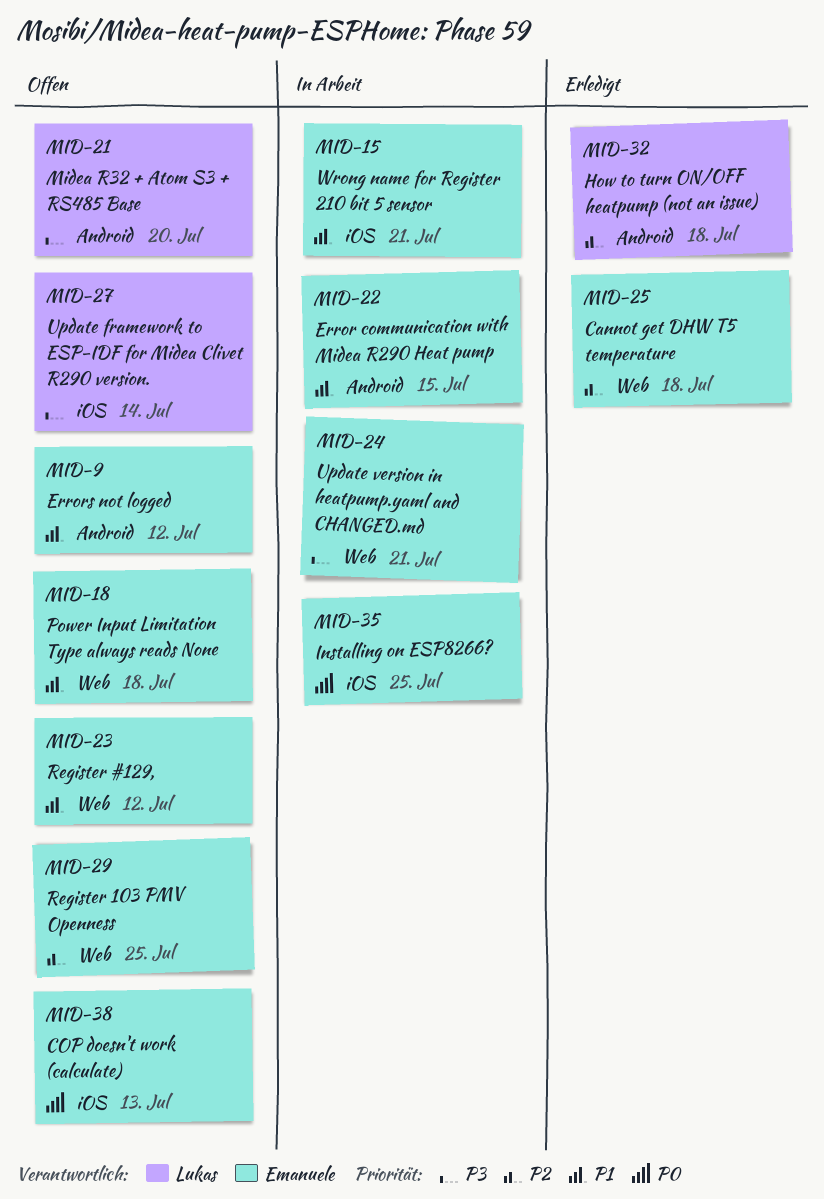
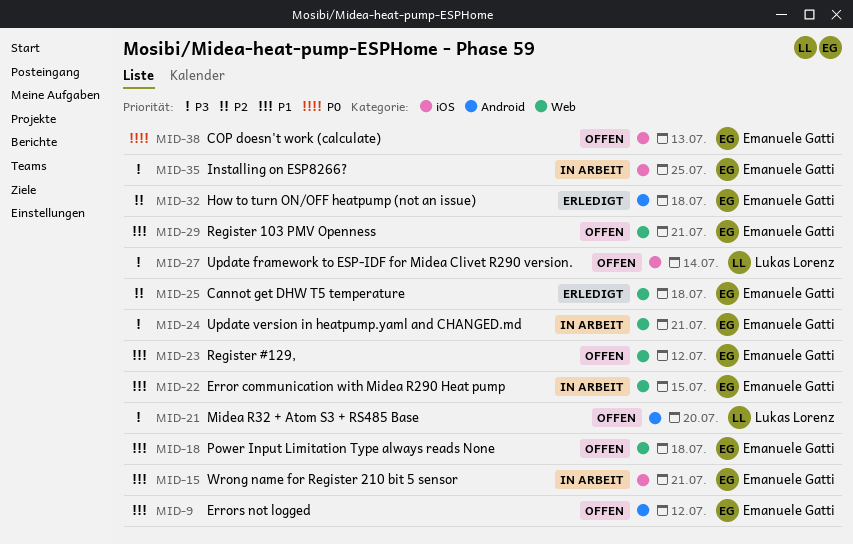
MID-22, label: Android -> Web
MID-29, priority: P2 -> P1
MID-29, due: Jul 25 -> Jul 21
MID-32, owner: Lukas Lorenz -> Emanuele Gatti
MID-35, priority: P0 -> P3

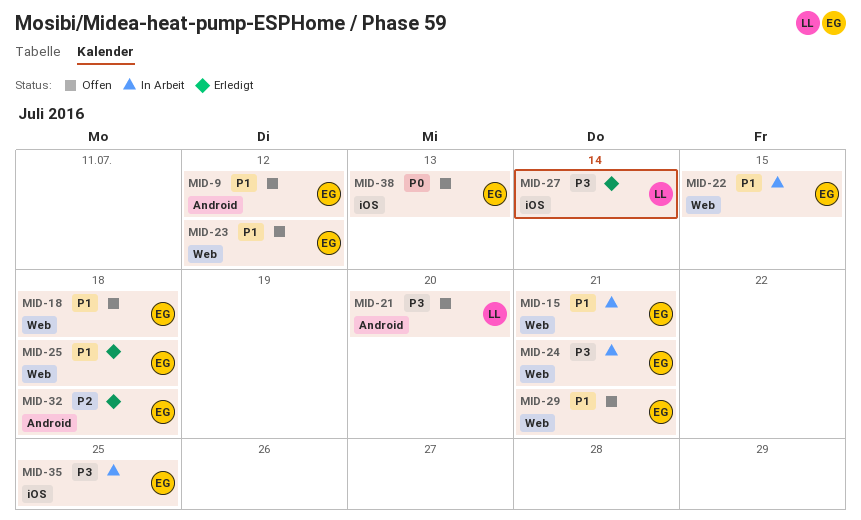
MID-15, label: iOS -> Web
MID-25, priority: P2 -> P1
MID-27, status: Offen -> Erledigt

